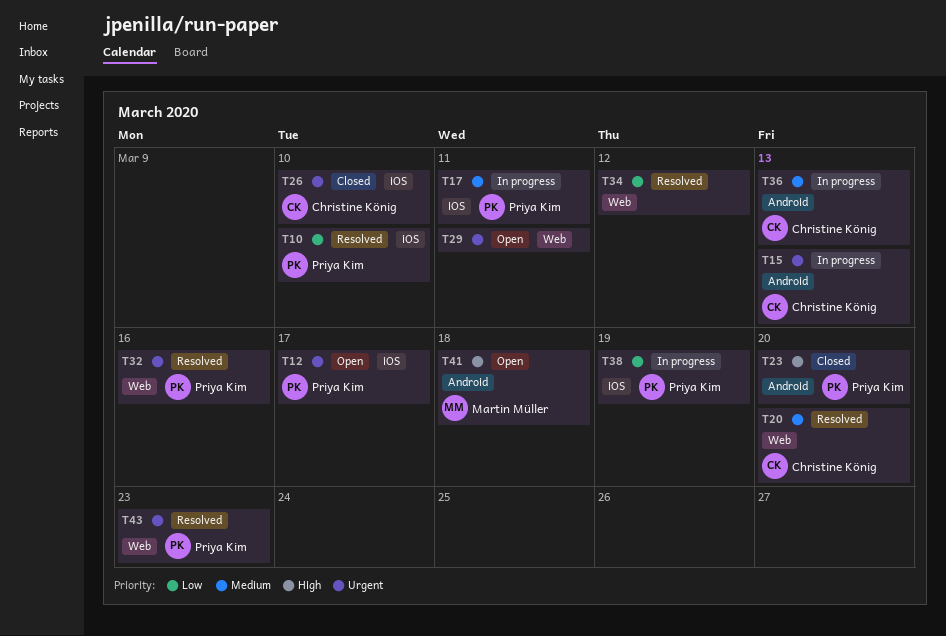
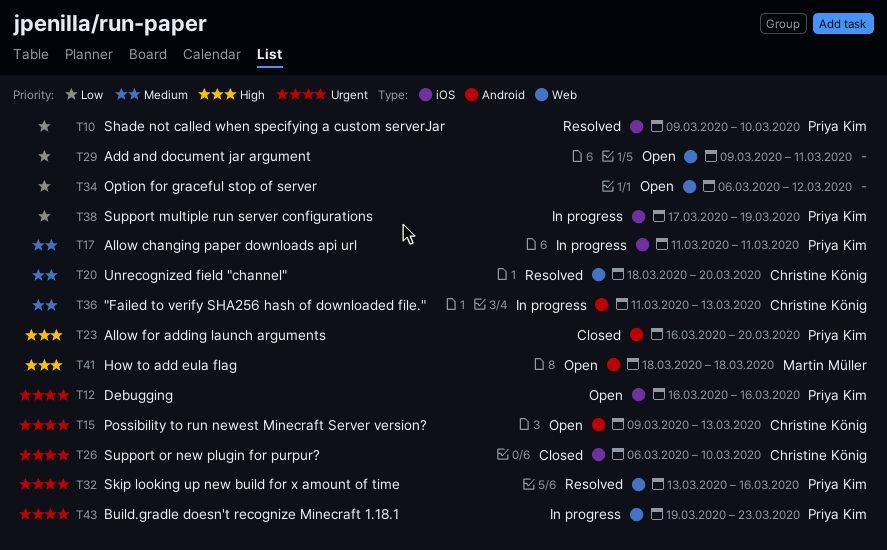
T12, due: Mar 17 -> Mar 16
T15, status: In progress -> Open
T29, priority: Urgent -> Low
T34, status: Resolved -> Open
T43, status: Resolved -> In progress

